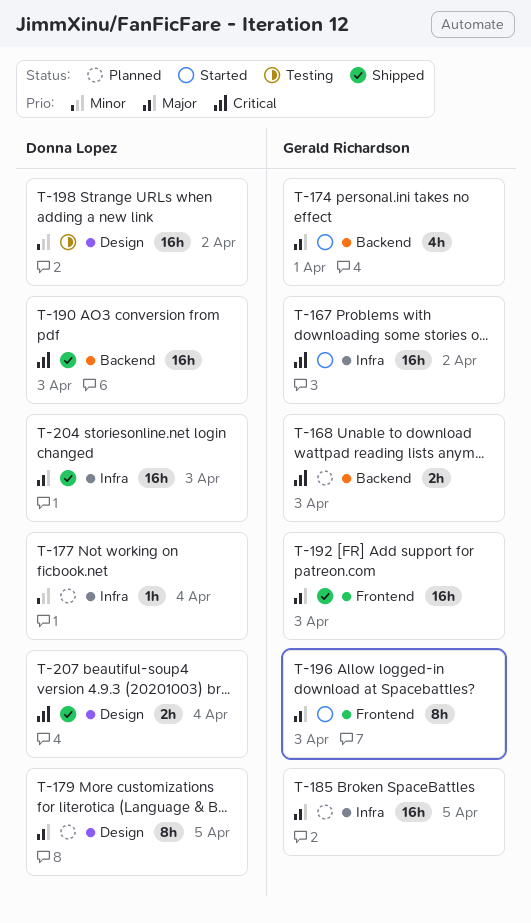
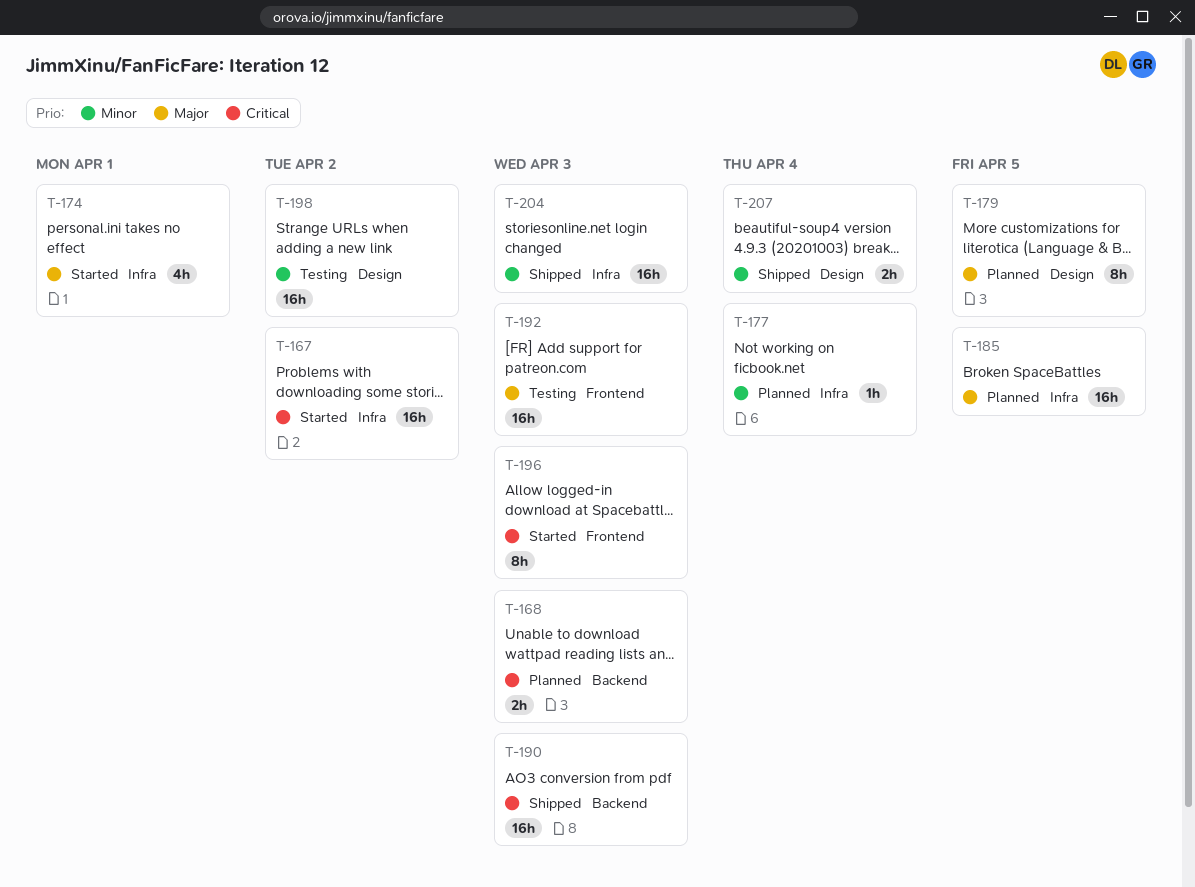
T-174, label: Backend -> Infra
T-192, status: Shipped -> Testing
T-196, priority: Major -> Critical
T-204, priority: Major -> Minor
T-207, priority: Critical -> Minor

